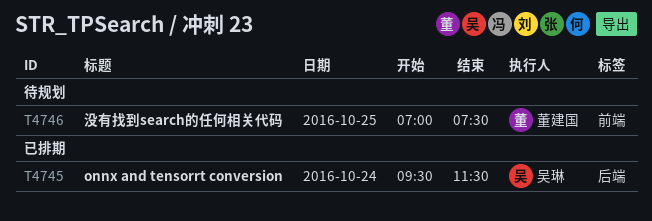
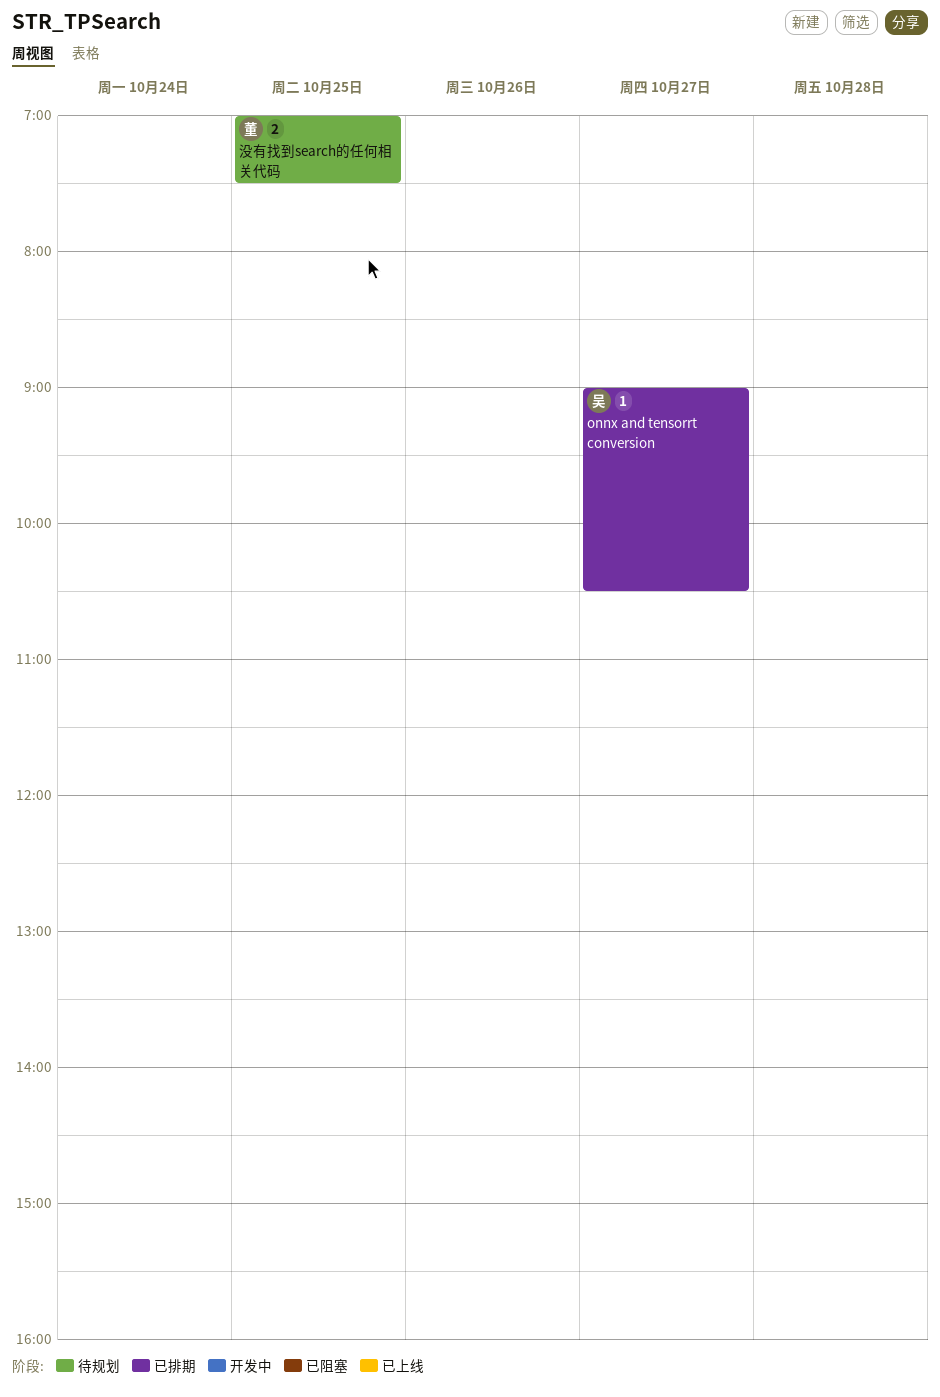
onnx and tensorrt conversion, day: Oct 24 -> Oct 27
onnx and tensorrt conversion, begins: 09:30 -> 09:00
onnx and tensorrt conversion, ends: 11:30 -> 10:30

